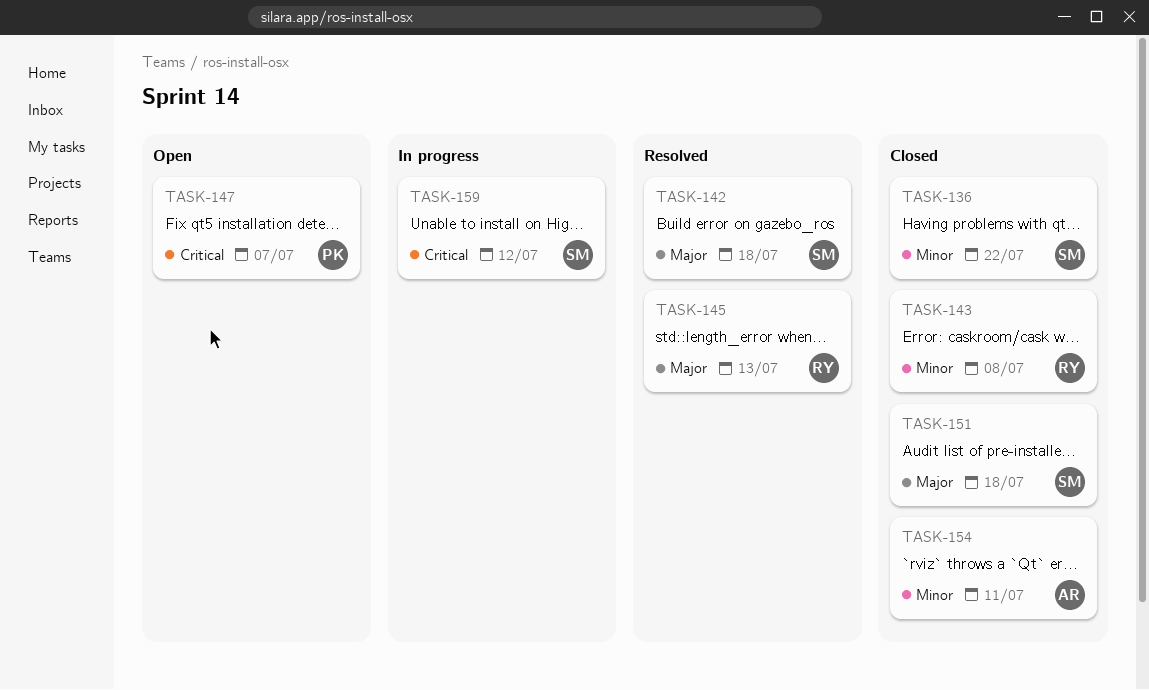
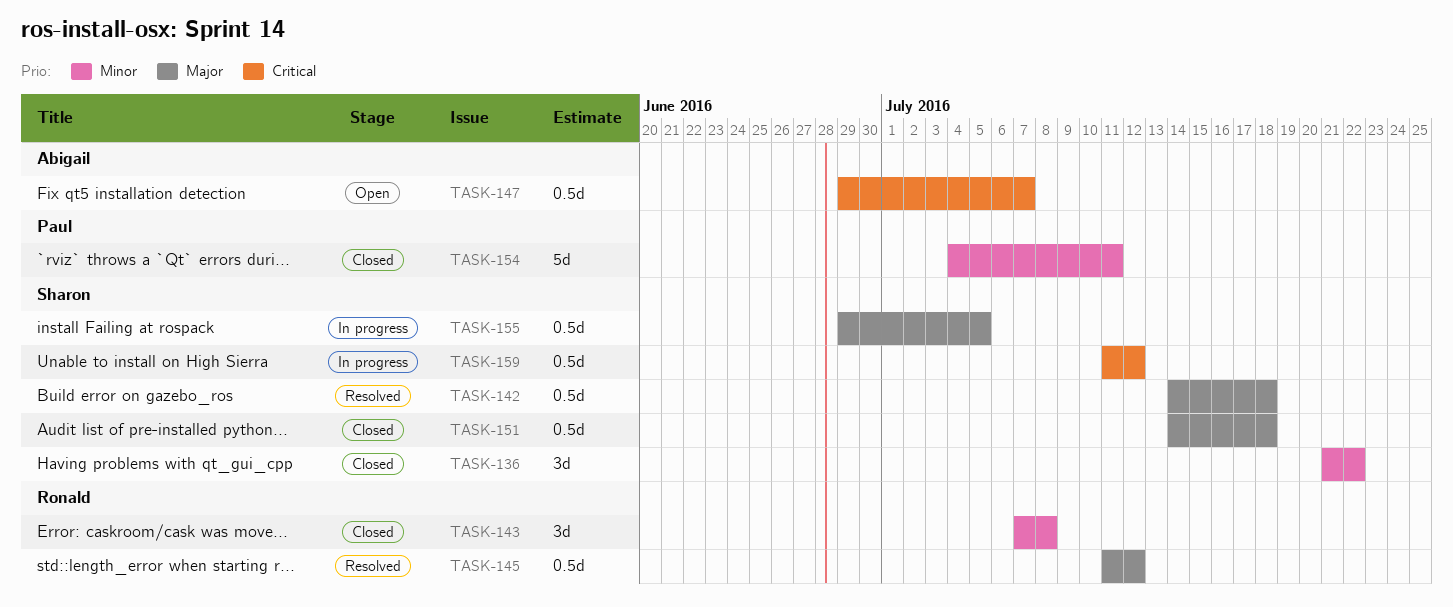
TASK-145, due: Jul 13 -> Jul 12
TASK-147, owner: Paul -> Abigail
TASK-154, owner: Abigail -> Paul
TASK-155: none -> present

